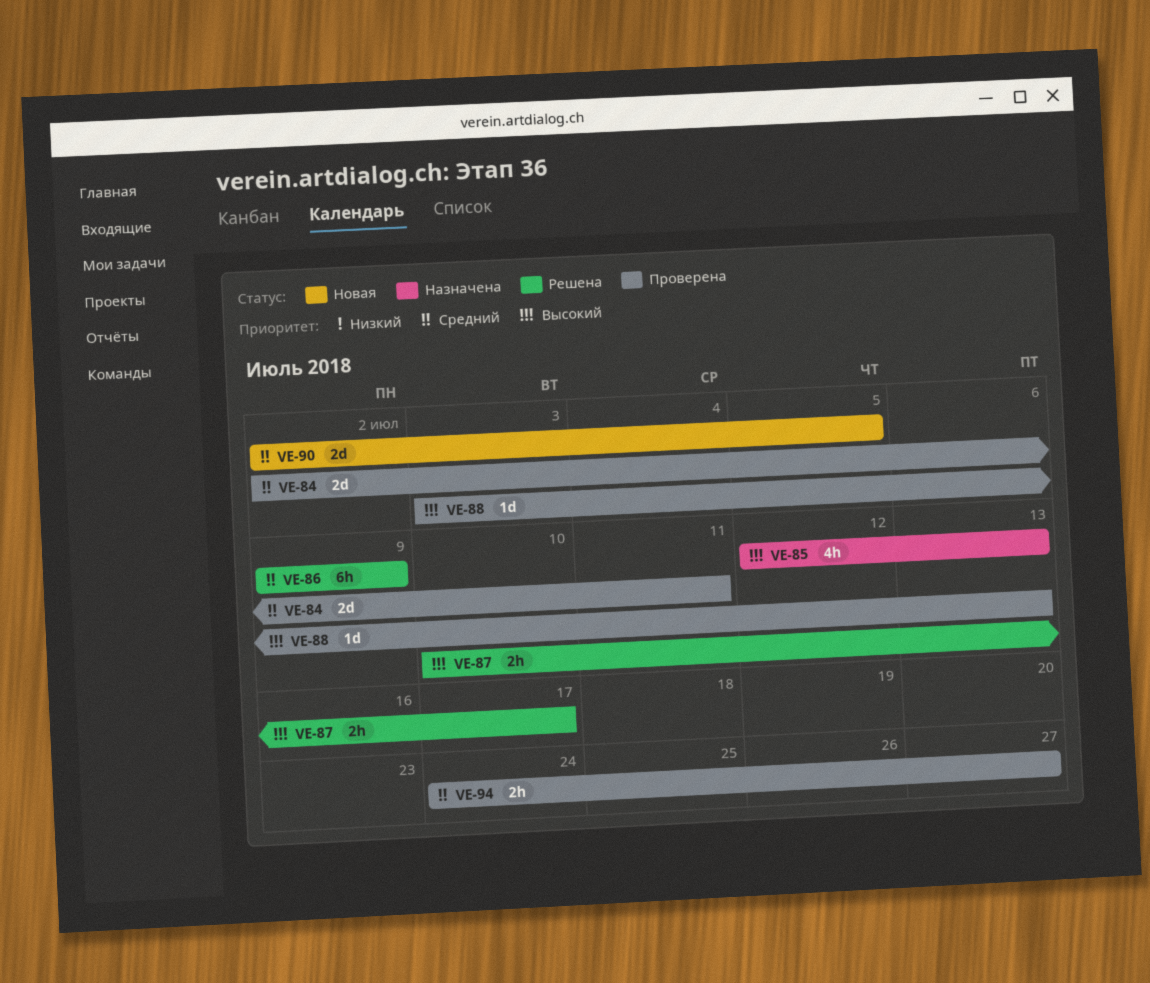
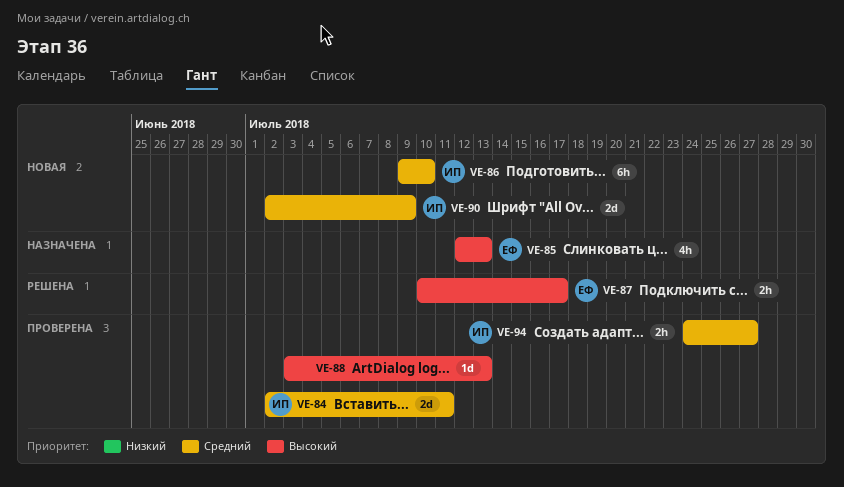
VE-86, status: Решена -> Новая
VE-86, due: Jul 9 -> Jul 10
VE-90, due: Jul 5 -> Jul 9

